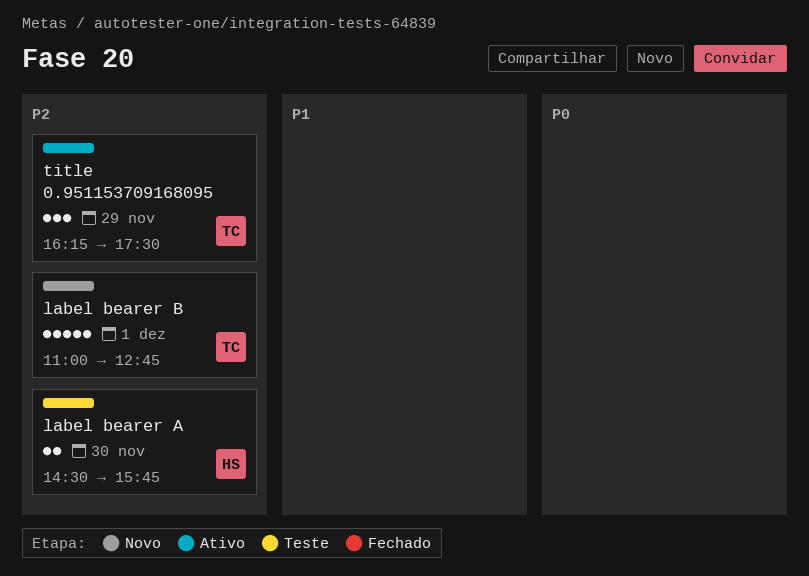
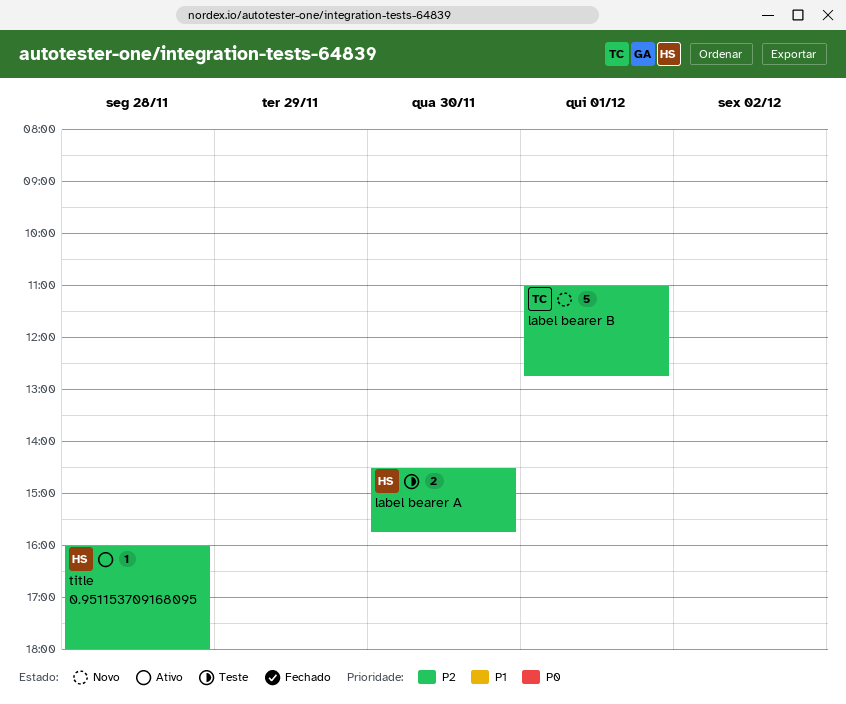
title 0.951153709168095, owner: TC -> HS
title 0.951153709168095, estimate: 3 -> 1
title 0.951153709168095, day: Nov 29 -> Nov 28
title 0.951153709168095, begins: 16:15 -> 16:00
title 0.951153709168095, ends: 17:30 -> 18:00

